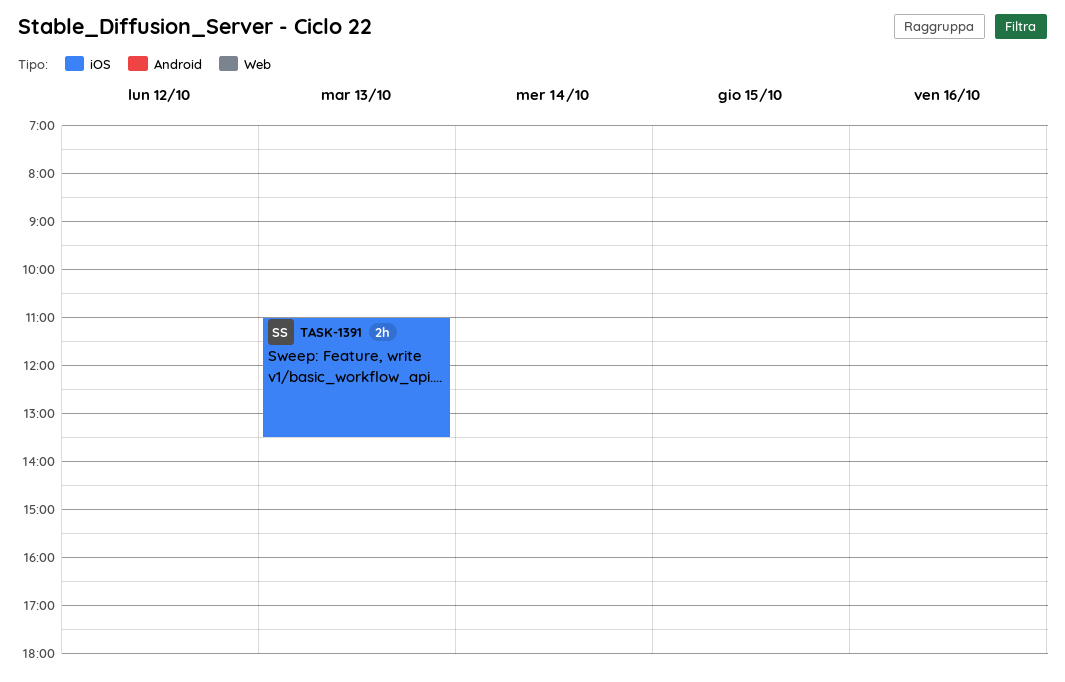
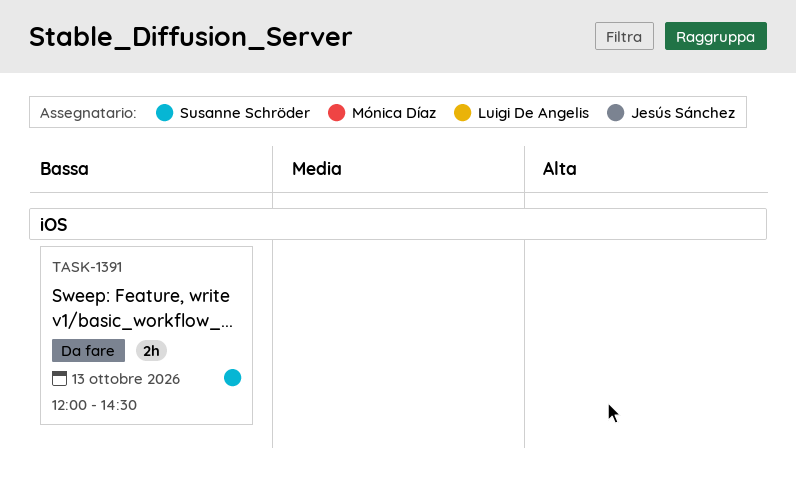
TASK-1391, begins: 11:00 -> 12:00
TASK-1391, ends: 13:30 -> 14:30

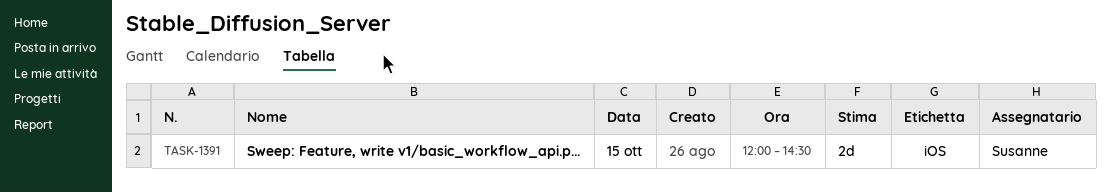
TASK-1391, estimate: 2h -> 2d
TASK-1391, day: Oct 13 -> Oct 15

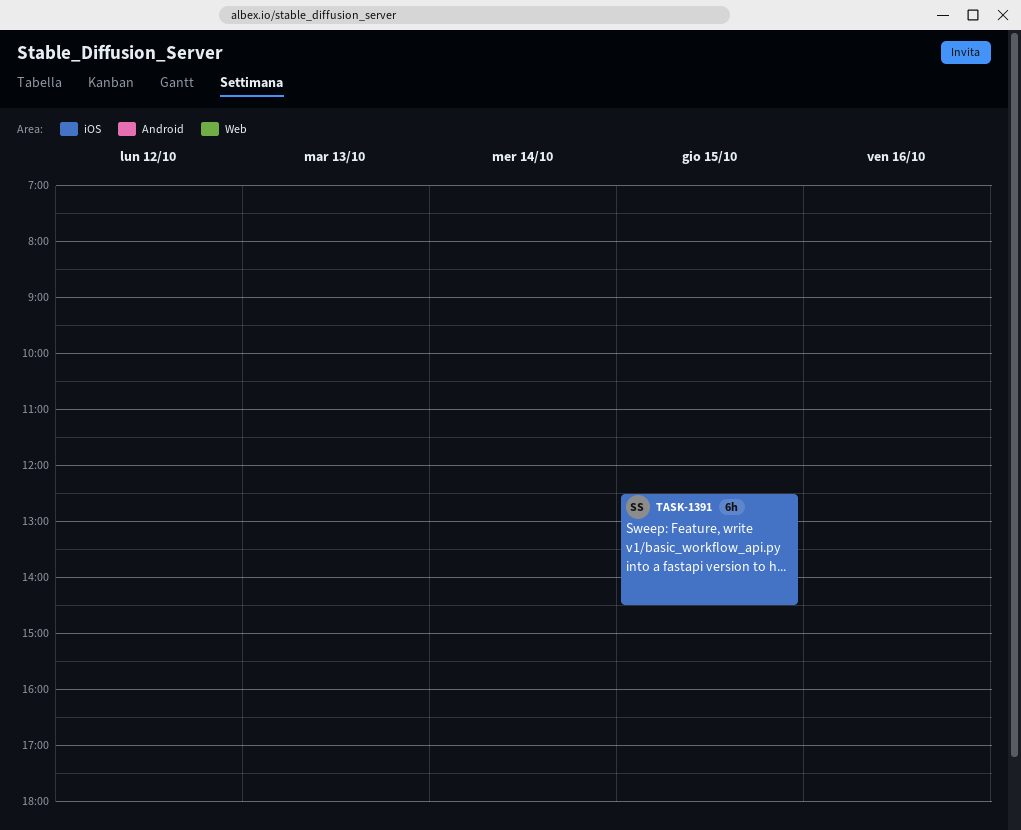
TASK-1391, estimate: 2d -> 6h
TASK-1391, begins: 12:00 -> 12:30

